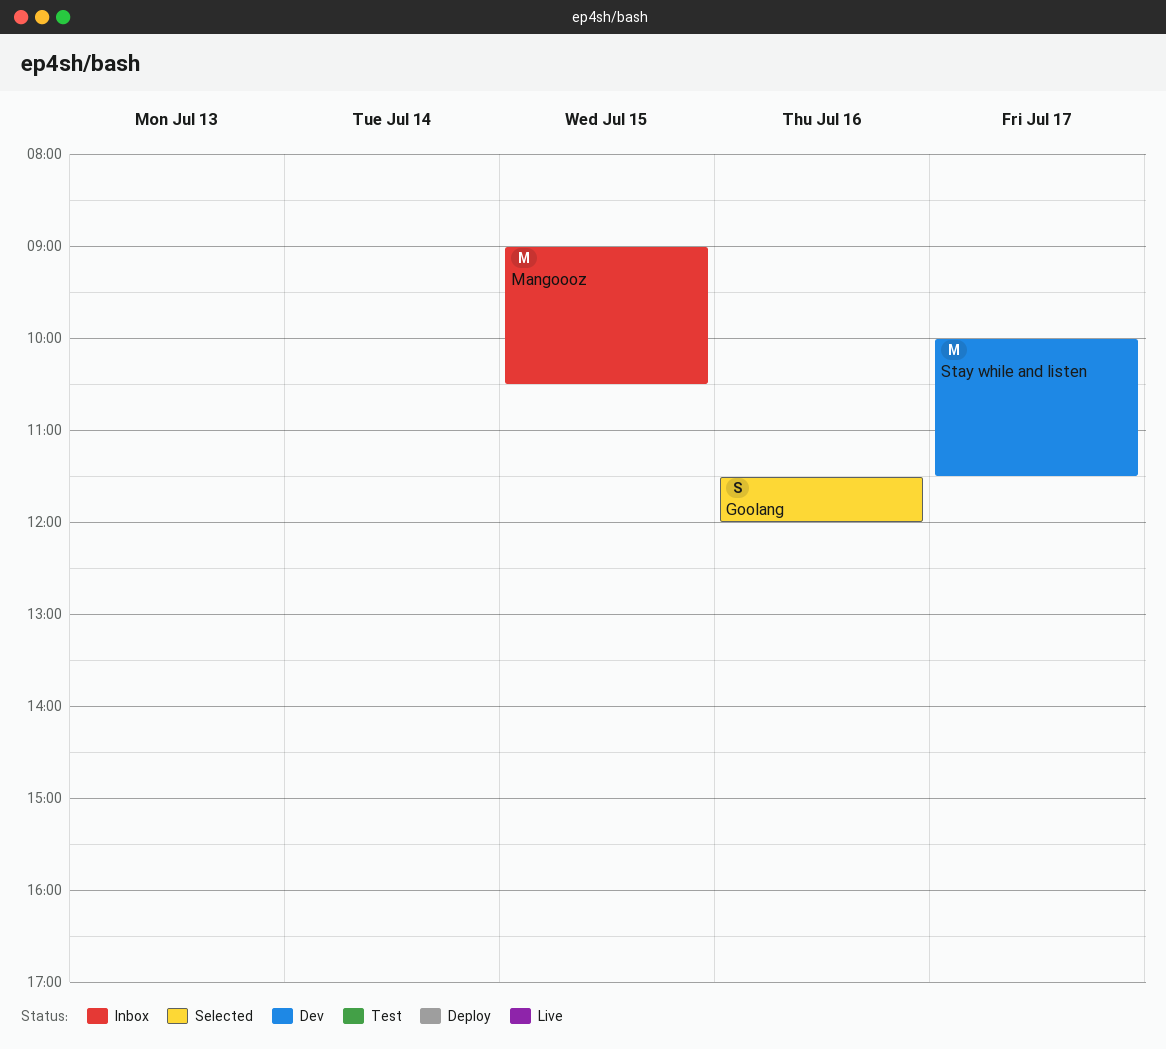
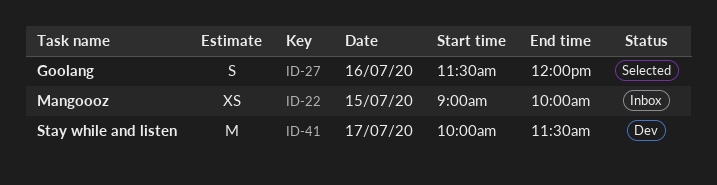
Mangoooz, estimate: M -> XS
Mangoooz, ends: 10:30 -> 10:00

